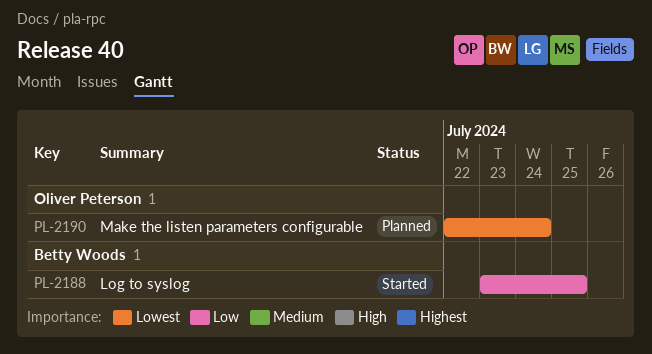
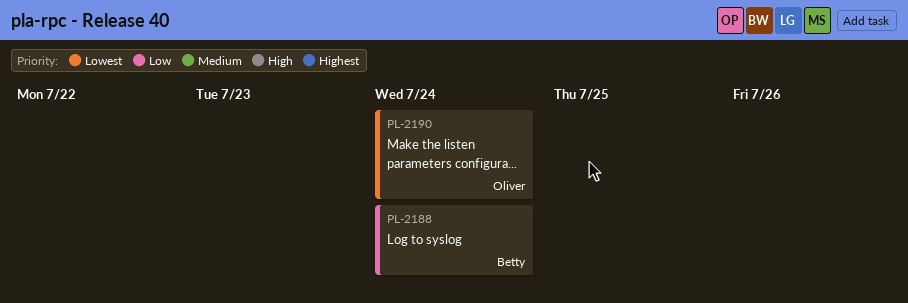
PL-2188, due: Jul 25 -> Jul 24

